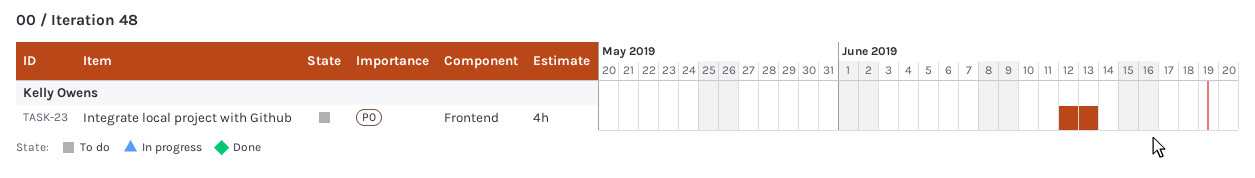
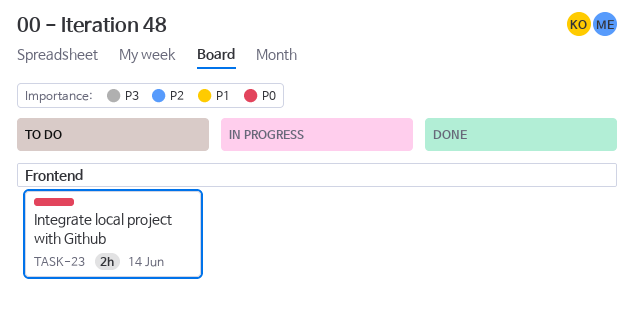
TASK-23, estimate: 4h -> 2h
TASK-23, due: Jun 13 -> Jun 14

